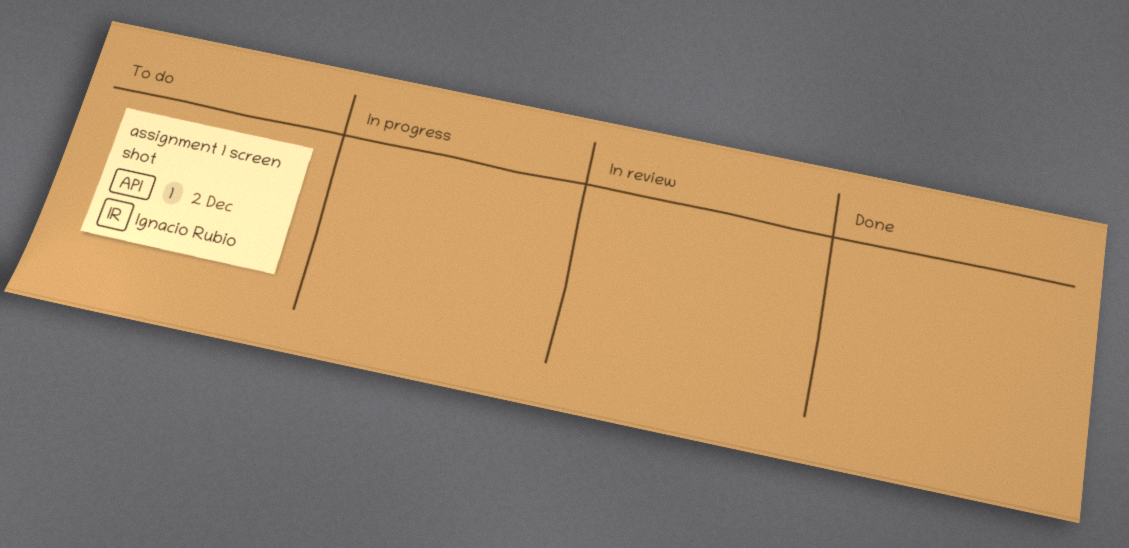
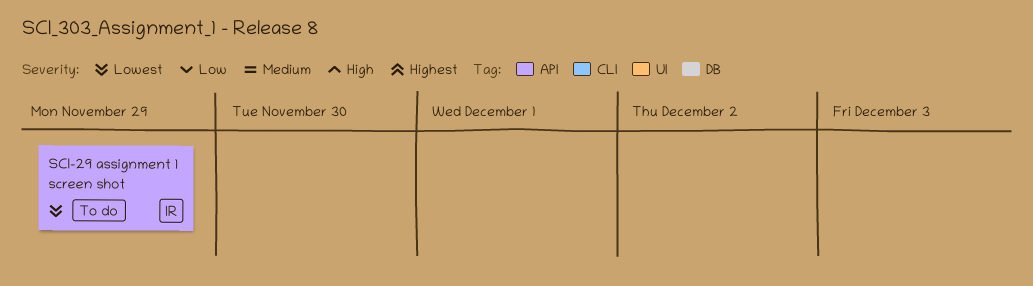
assignment 1 screen shot, due: Dec 2 -> Nov 29

